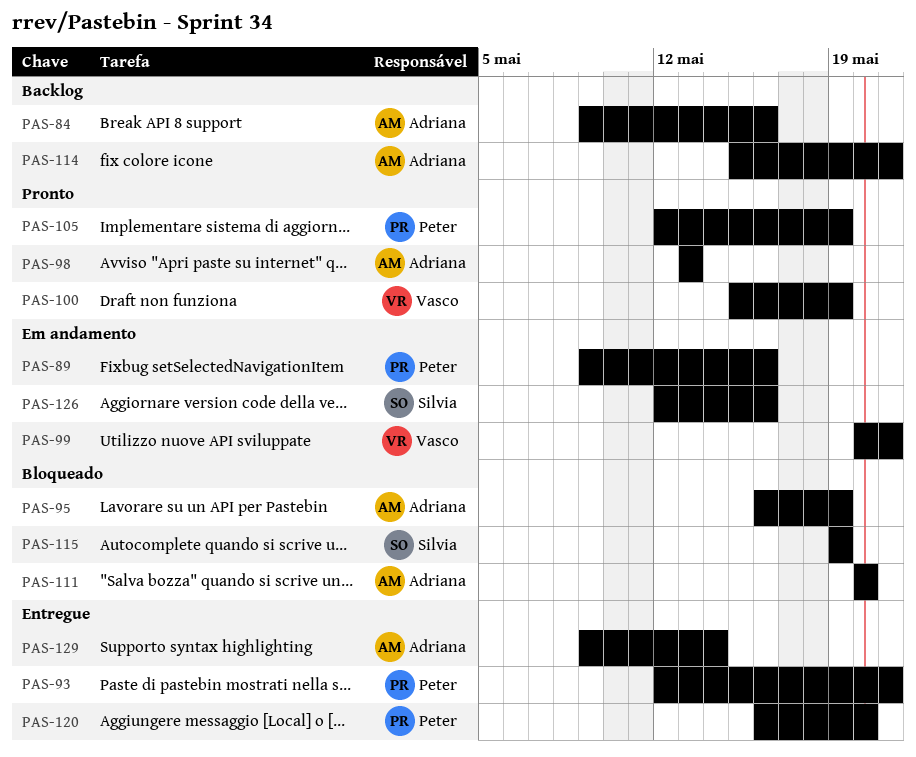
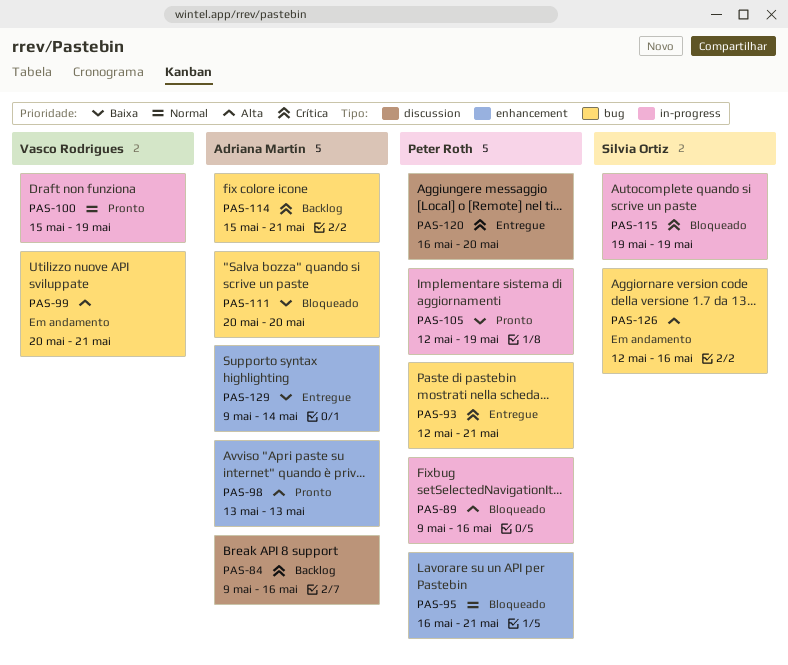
PAS-89, status: Em andamento -> Bloqueado
PAS-95, owner: Adriana Martín -> Peter Roth
PAS-95, due: May 19 -> May 21

